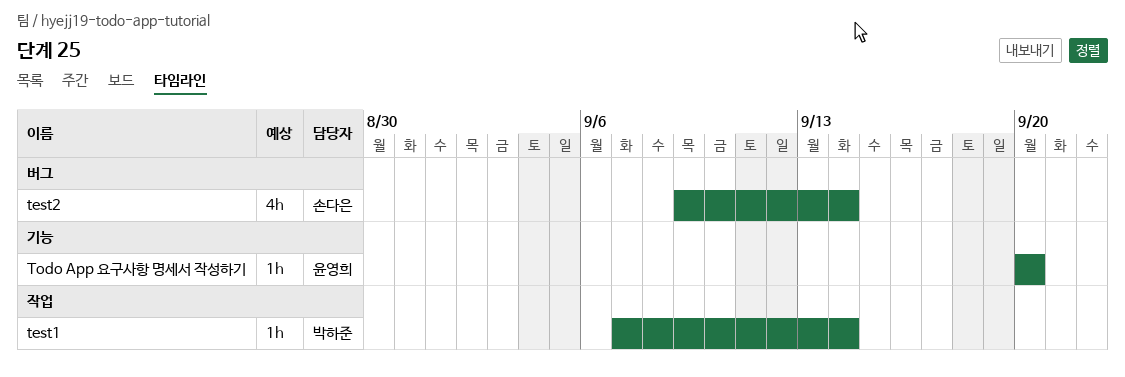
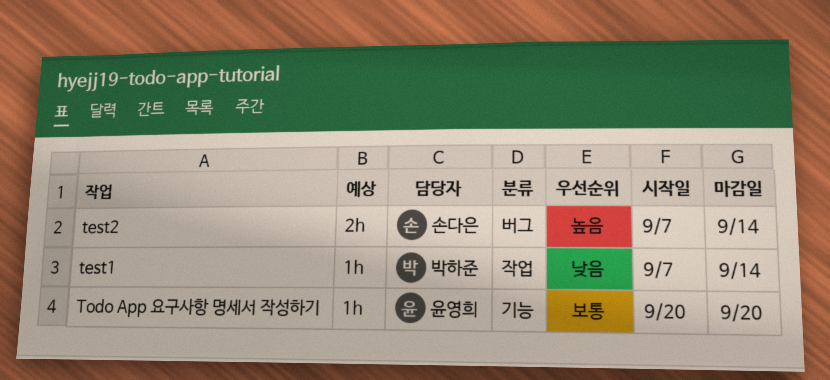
test2, estimate: 4h -> 2h
test2, start: Sep 9 -> Sep 7

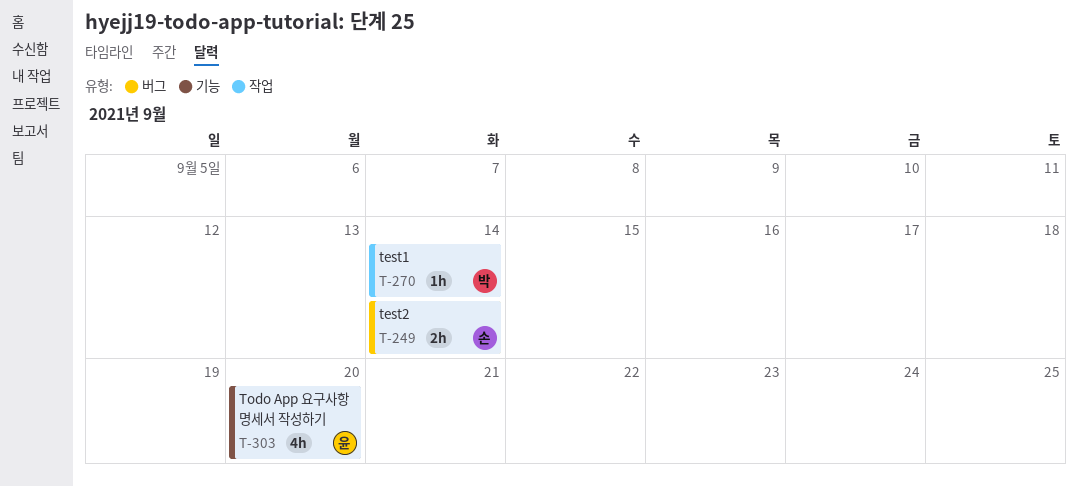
Todo App 요구사항 명세서 작성하기, estimate: 1h -> 4h

